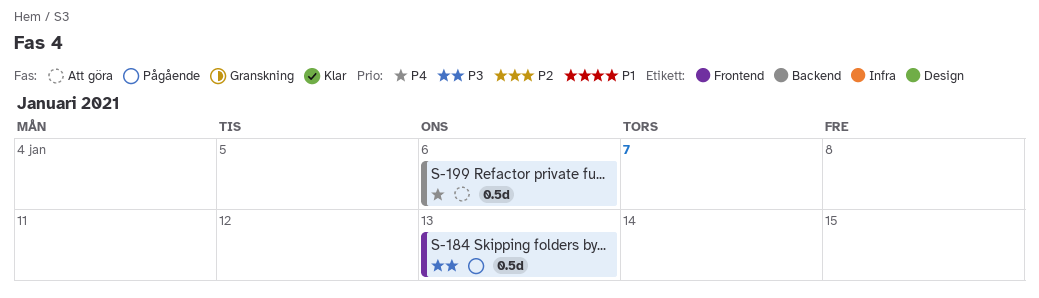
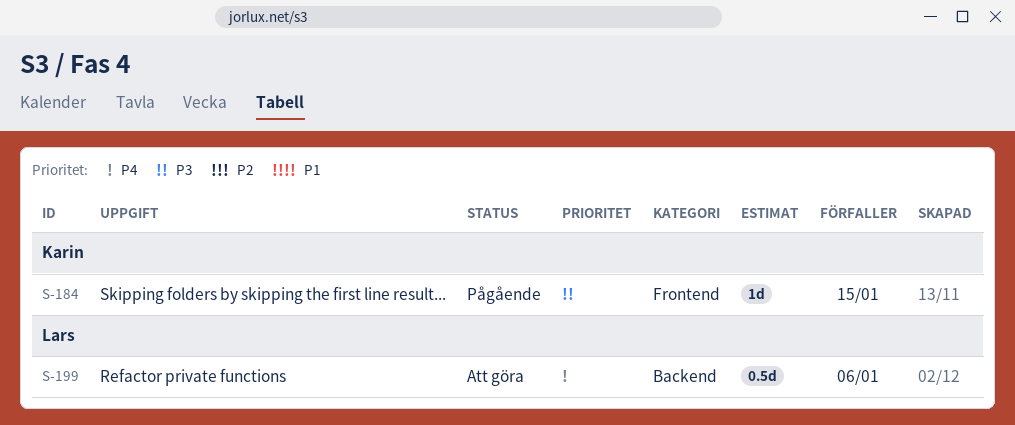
S-184, estimate: 0.5d -> 1d
S-184, due: Jan 13 -> Jan 15

